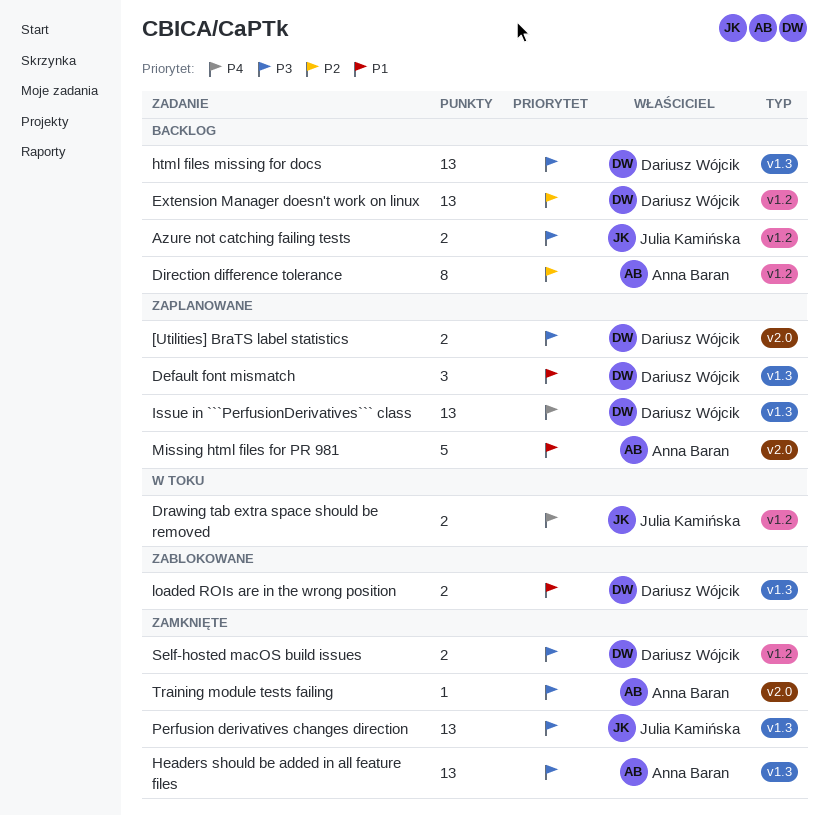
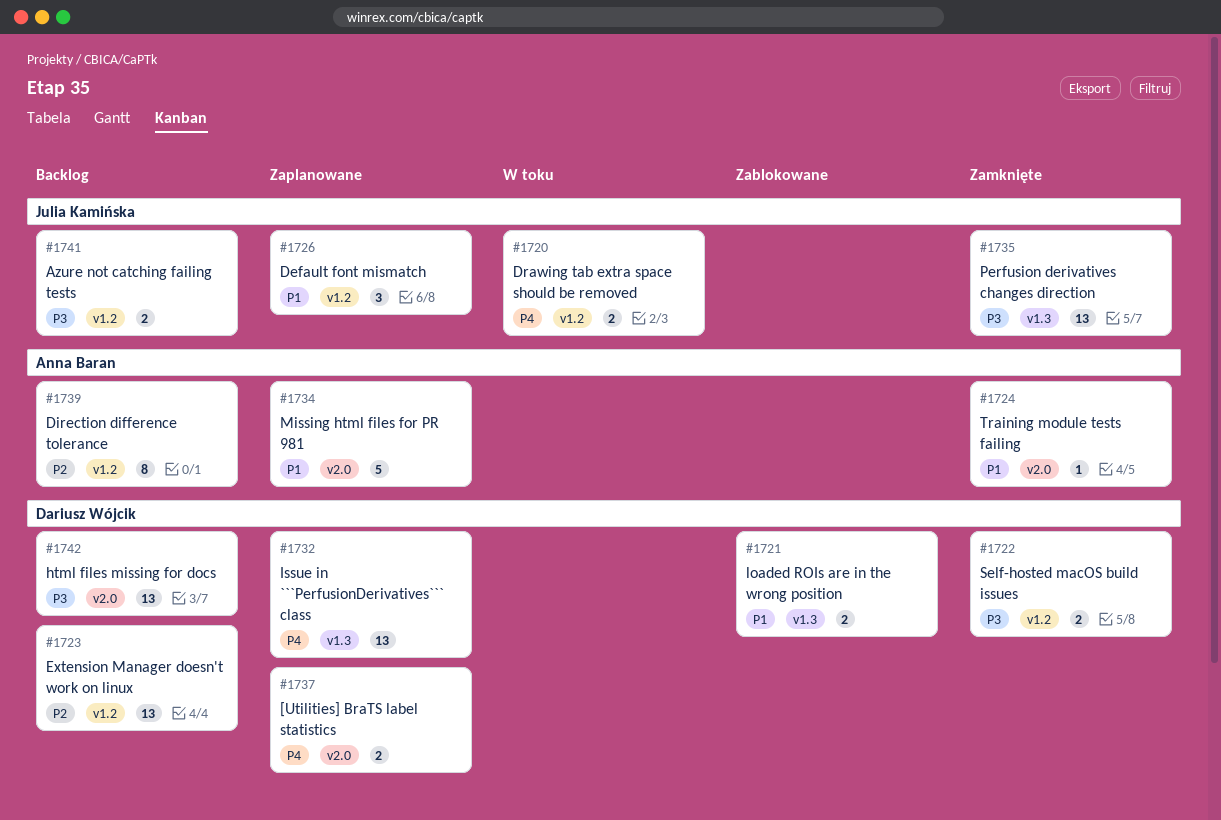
[Utilities] BraTS label statistics, priority: P3 -> P4
Default font mismatch, owner: Dariusz Wójcik -> Julia Kamińska
Default font mismatch, label: v1.3 -> v1.2
Headers should be added in all feature files: present -> none
html files missing for docs, label: v1.3 -> v2.0
Training module tests failing, priority: P3 -> P1

